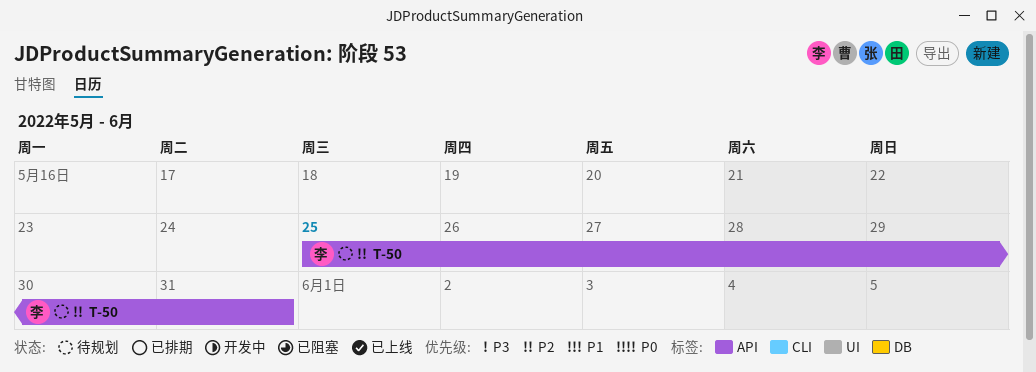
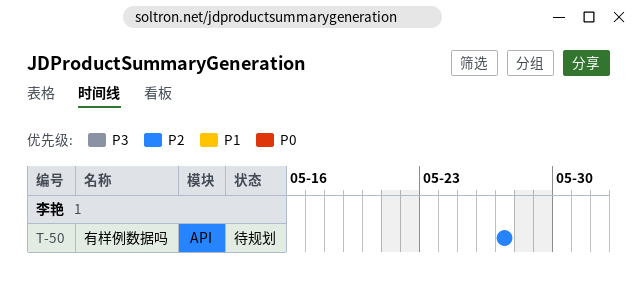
T-50, start: May 25 -> May 27
T-50, due: May 31 -> May 27

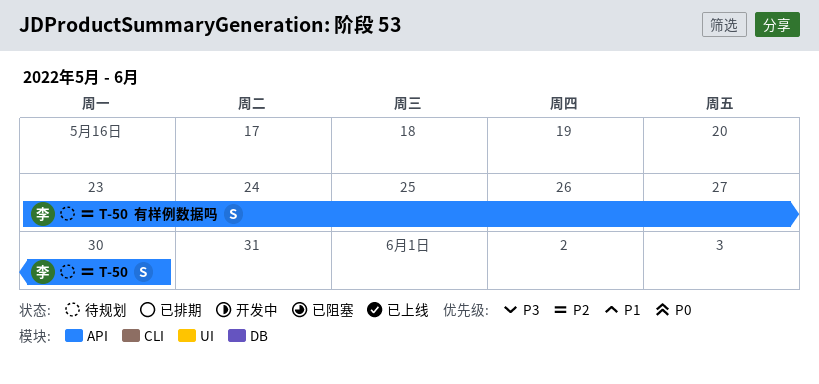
T-50, start: May 27 -> May 23
T-50, due: May 27 -> May 30

